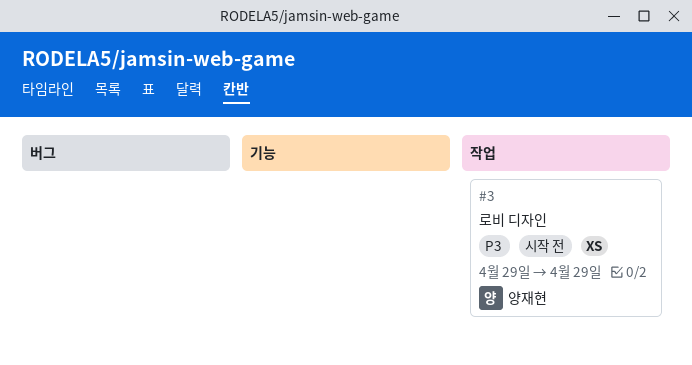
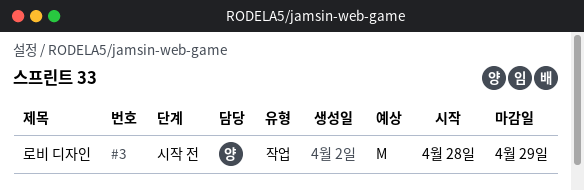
#3, estimate: XS -> M
#3, start: Apr 29 -> Apr 28

